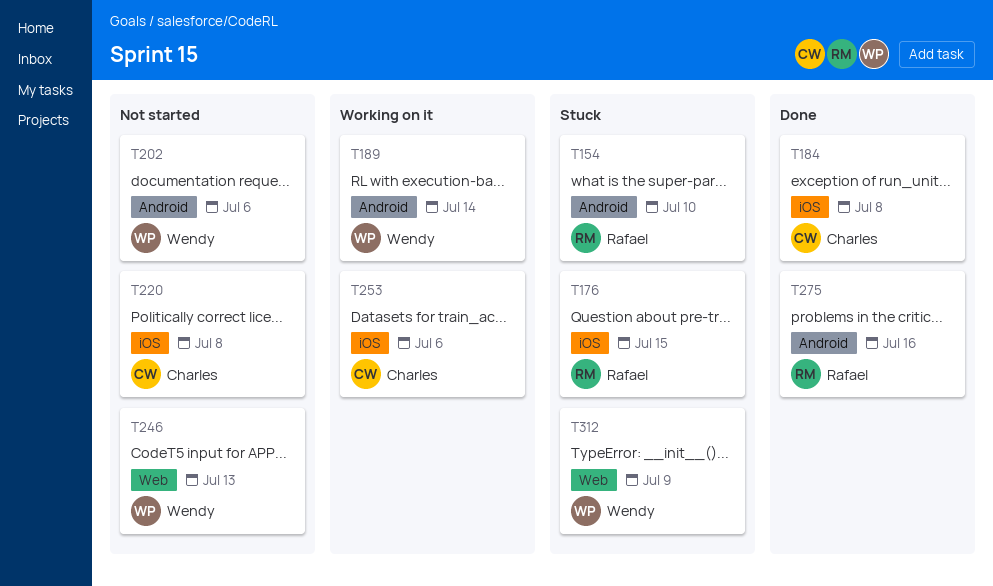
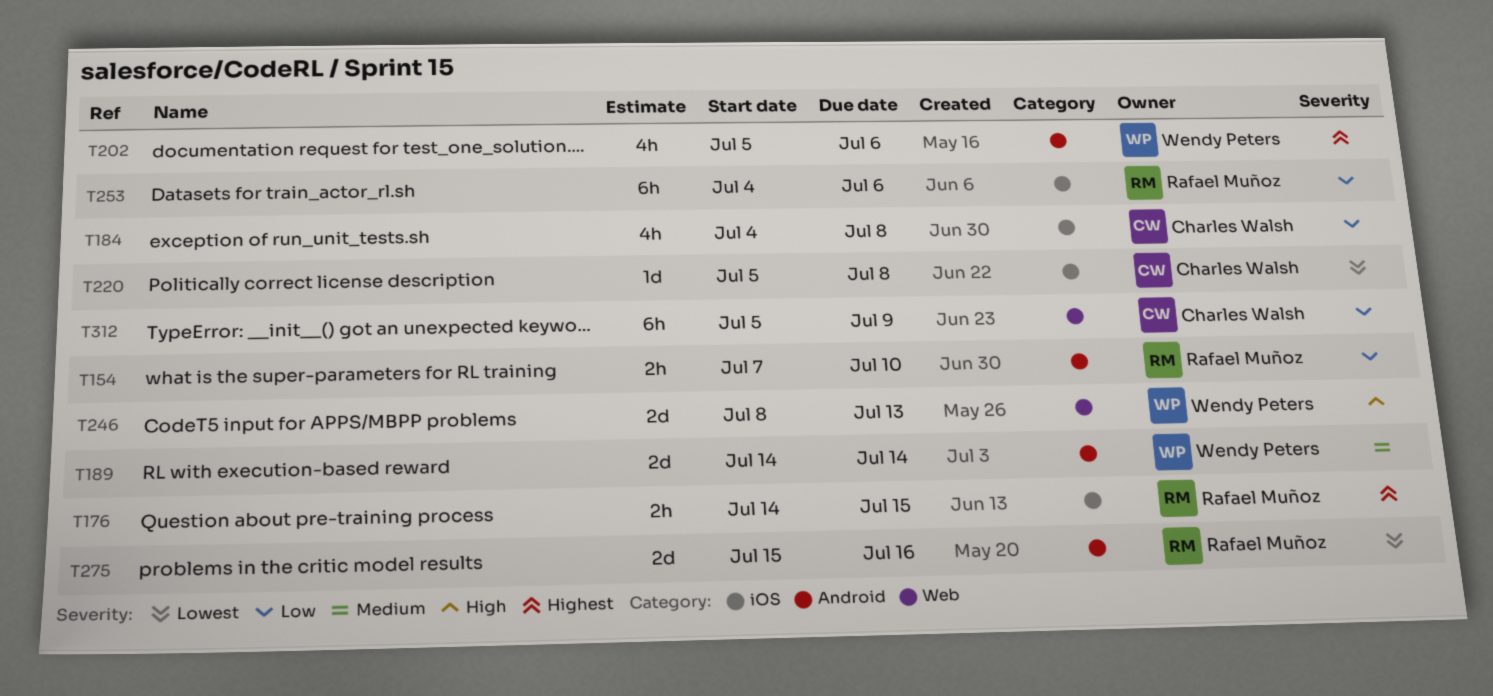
T253, owner: Charles Walsh -> Rafael Muñoz
T312, owner: Wendy Peters -> Charles Walsh

